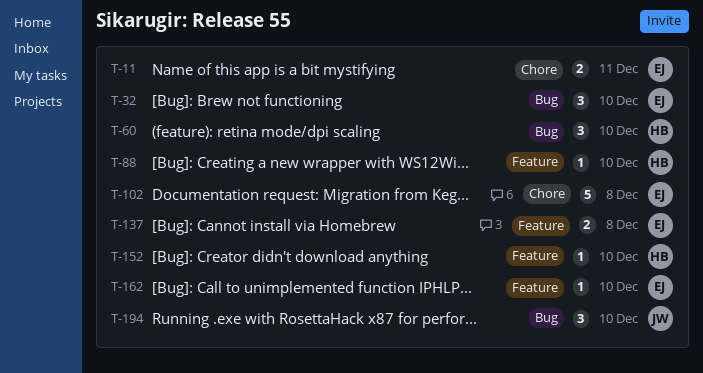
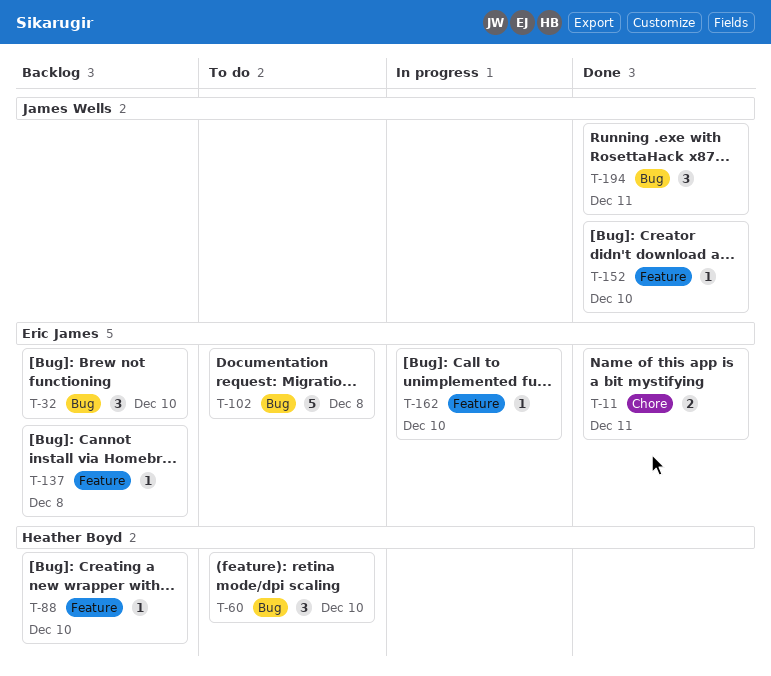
T-102, label: Chore -> Bug
T-137, estimate: 2 -> 1
T-152, owner: Heather Boyd -> James Wells
T-194, due: Dec 10 -> Dec 11

